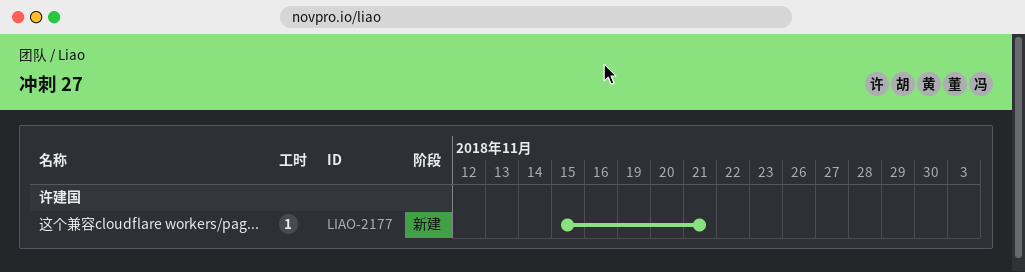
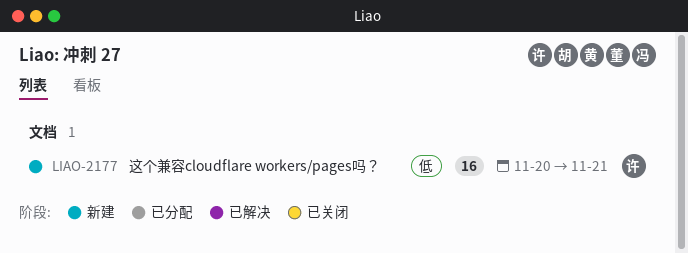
LIAO-2177, estimate: 1 -> 16
LIAO-2177, start: Nov 15 -> Nov 20

